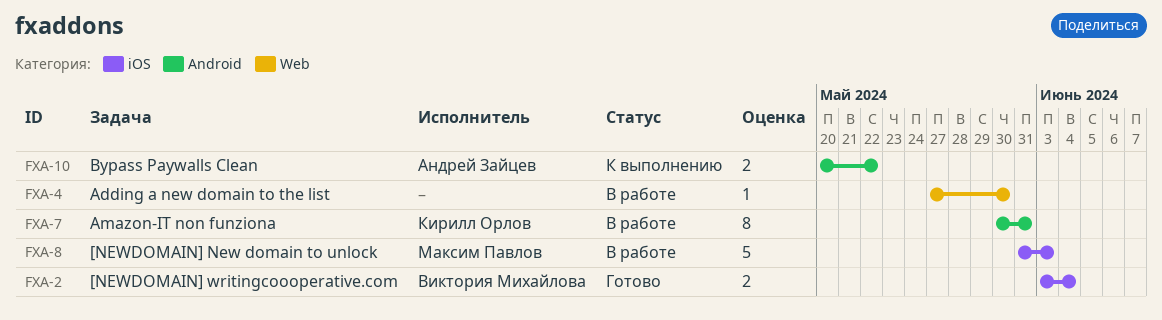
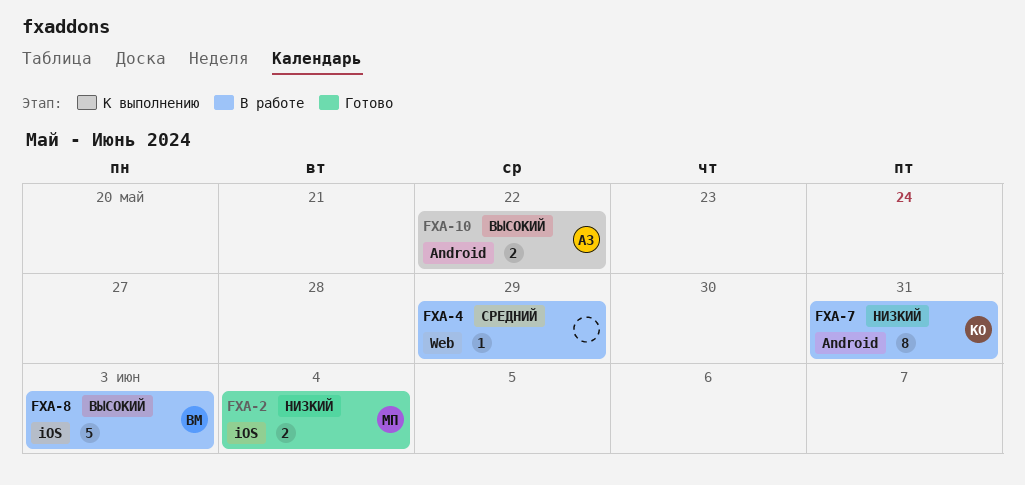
FXA-2, owner: Виктория Михайлова -> Максим Павлов
FXA-4, due: May 30 -> May 29
FXA-8, owner: Максим Павлов -> Виктория Михайлова

